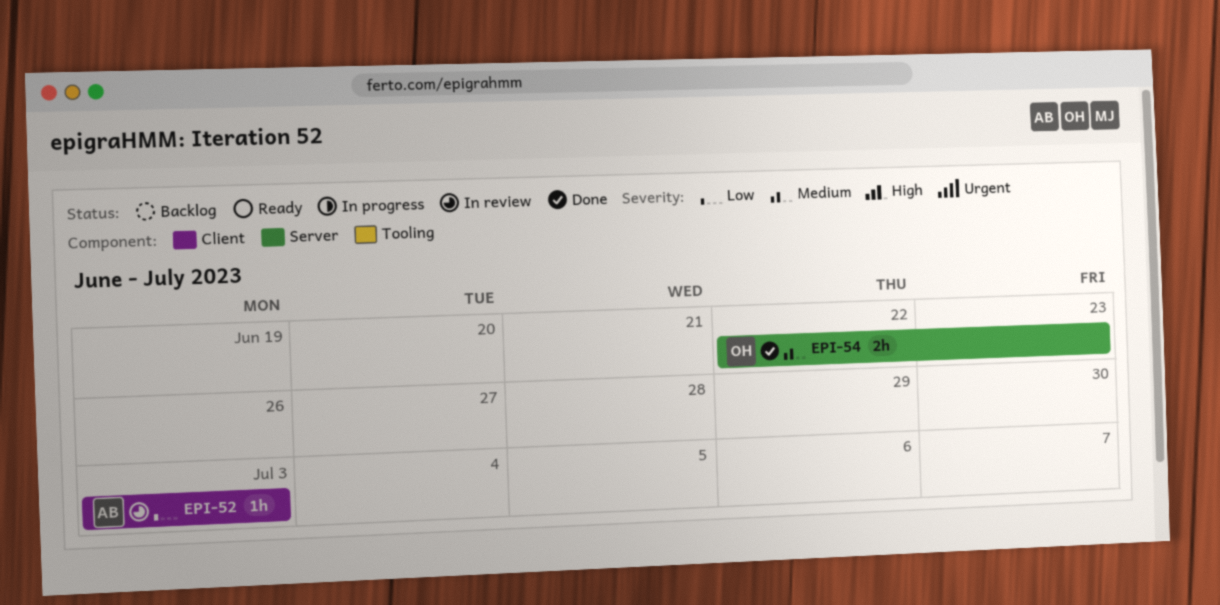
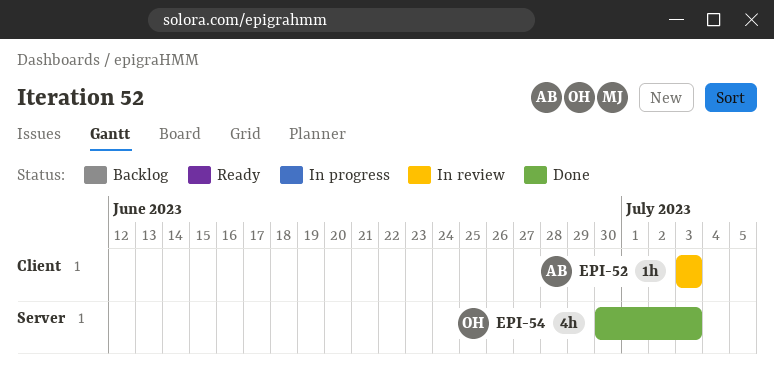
EPI-54, estimate: 2h -> 4h
EPI-54, start: Jun 22 -> Jun 30
EPI-54, due: Jun 23 -> Jul 3

